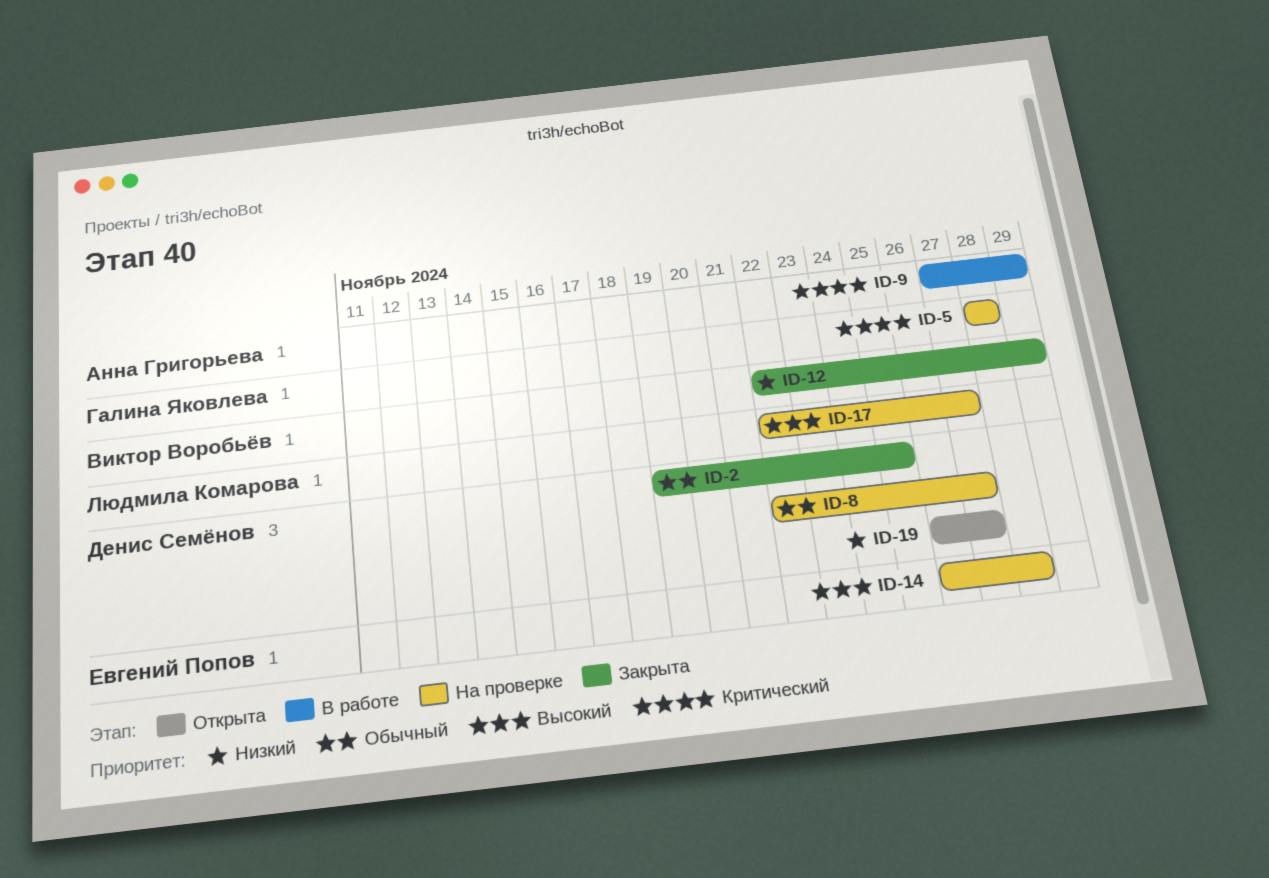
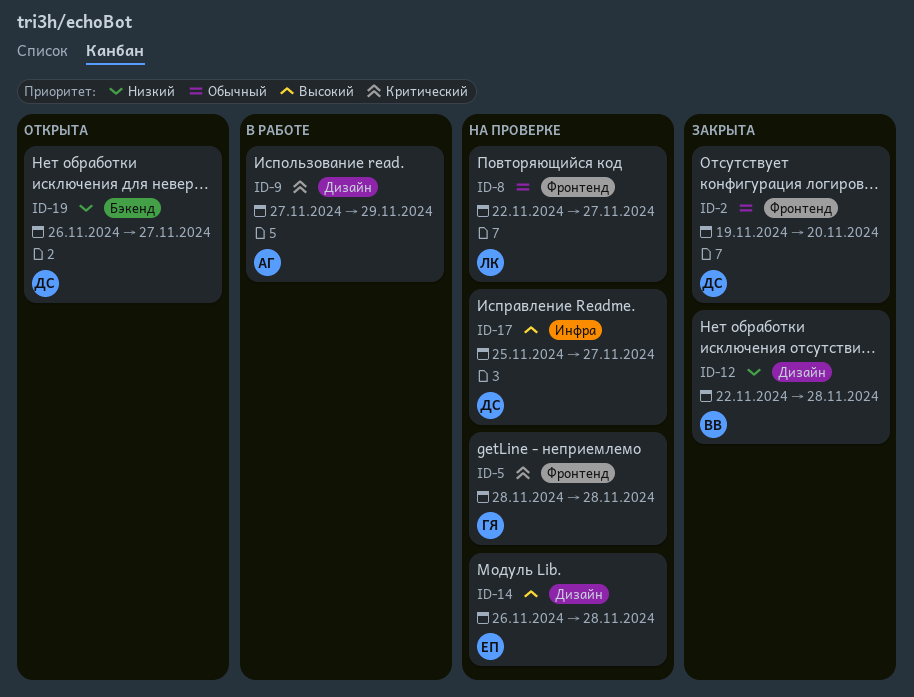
ID-2, due: Nov 25 -> Nov 20
ID-8, owner: Денис Семёнов -> Людмила Комарова
ID-12, due: Nov 29 -> Nov 28
ID-17, owner: Людмила Комарова -> Денис Семёнов
ID-17, start: Nov 22 -> Nov 25

